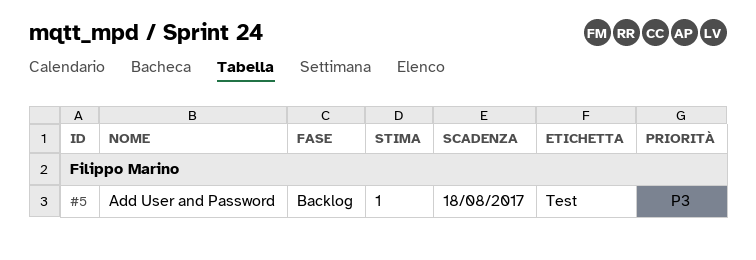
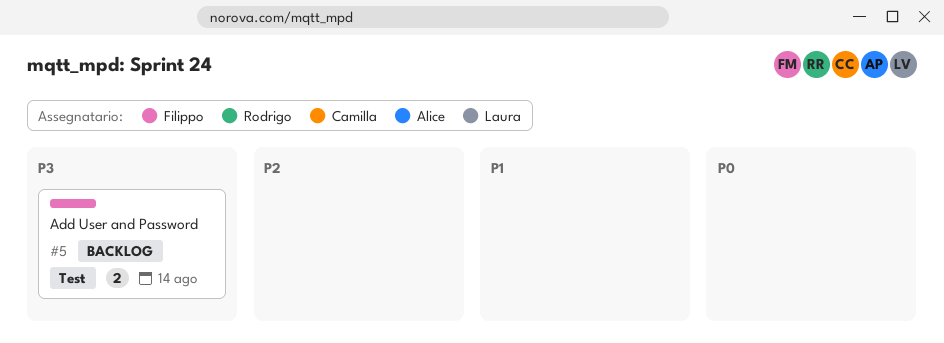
#5, estimate: 1 -> 2
#5, due: Aug 18 -> Aug 14

